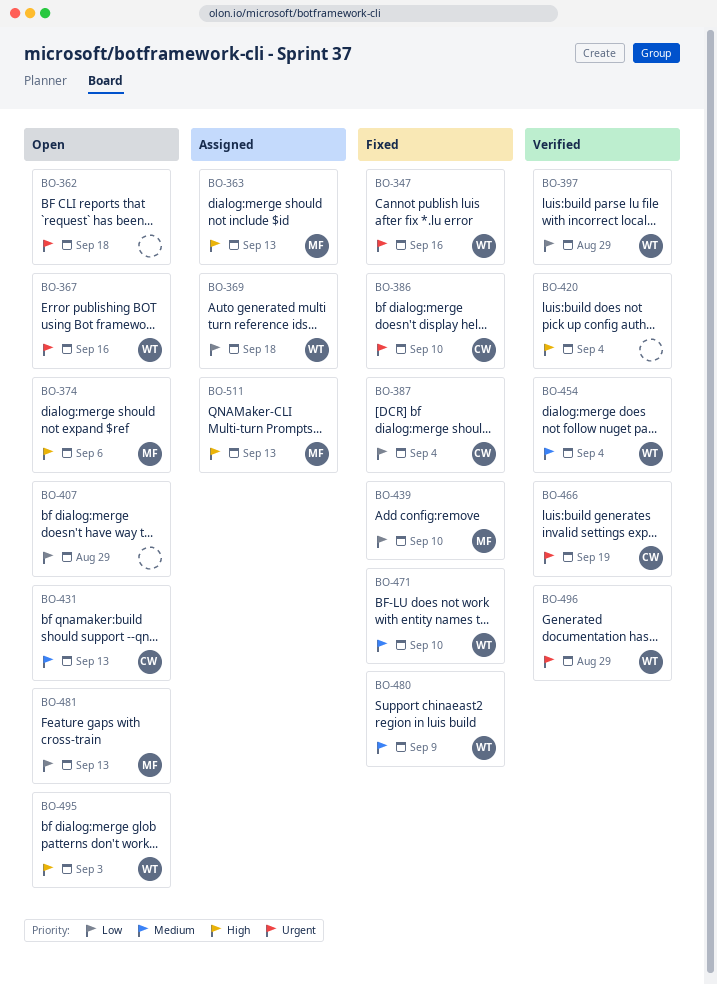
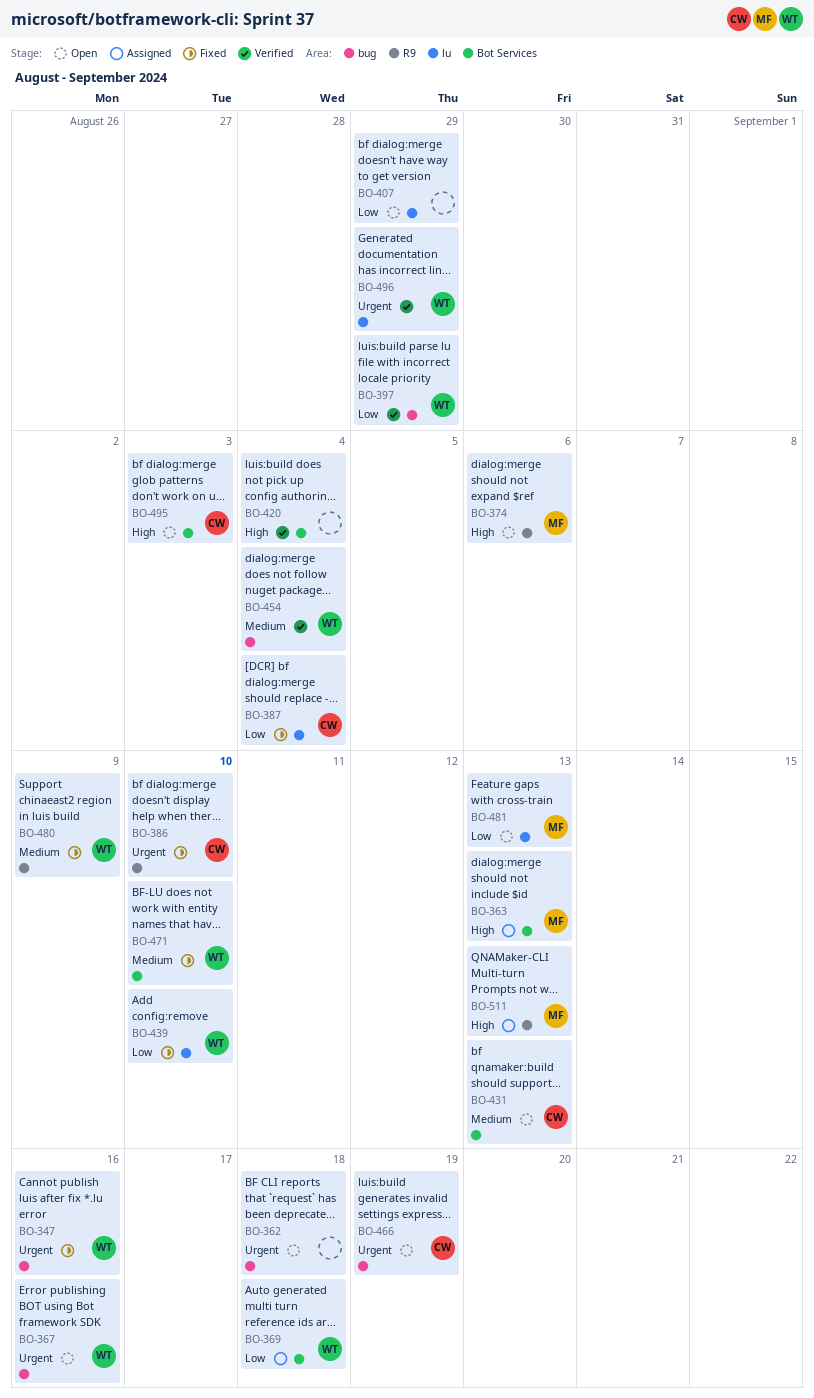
BO-439, owner: MF -> WT
BO-466, status: Verified -> Open
BO-495, owner: WT -> CW

